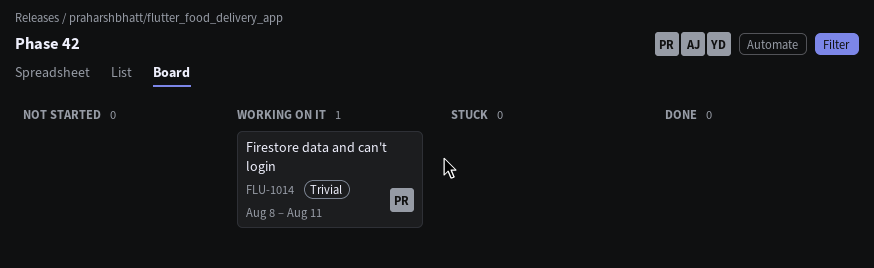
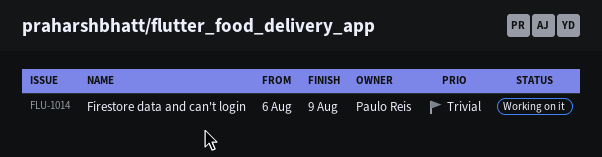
FLU-1014, start: Aug 8 -> Aug 6
FLU-1014, due: Aug 11 -> Aug 9

